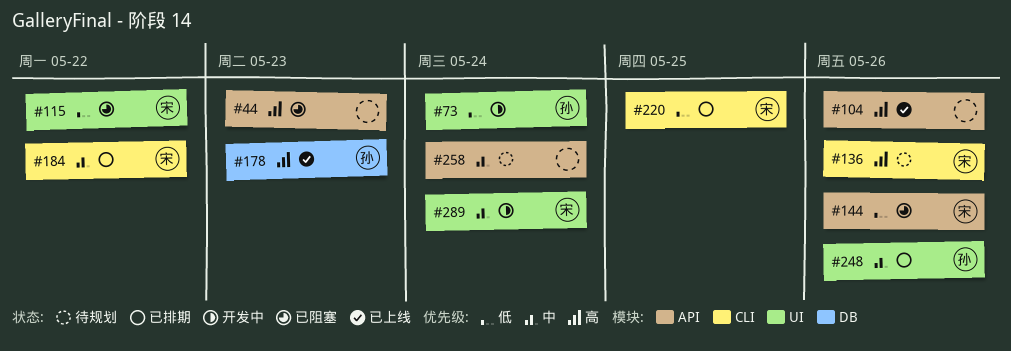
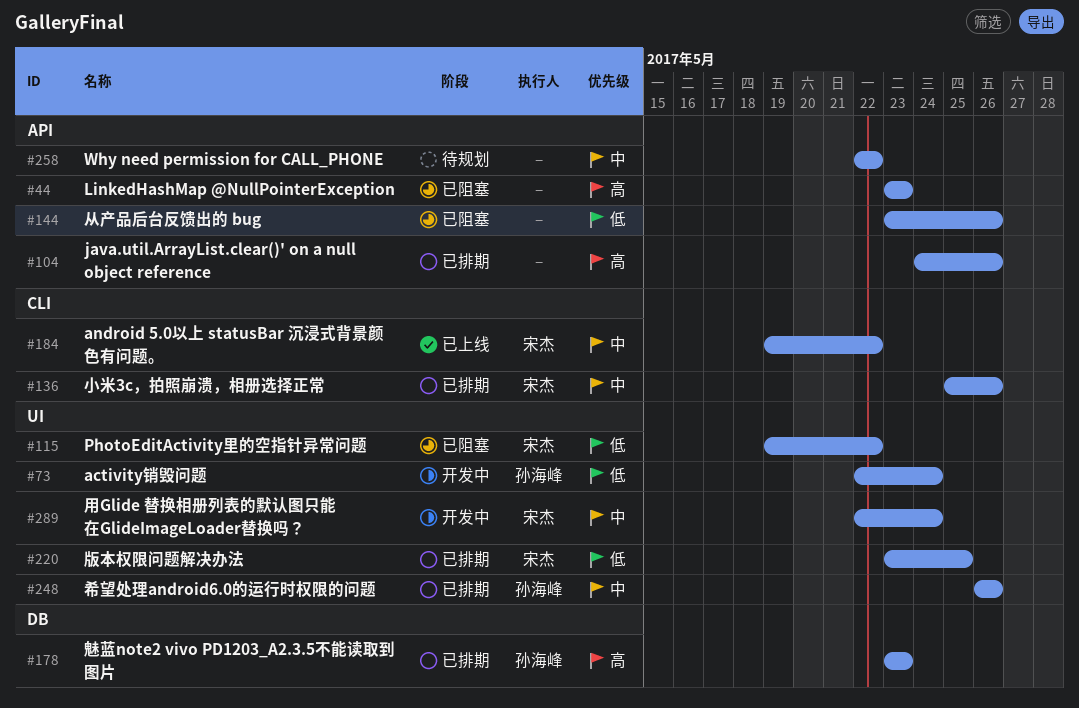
#104, status: 已上线 -> 已排期
#136, status: 待规划 -> 已排期
#136, priority: 高 -> 中
#144, owner: 宋杰 -> none
#178, status: 已上线 -> 已排期
#184, status: 已排期 -> 已上线
#220, label: CLI -> UI
#258, due: May 24 -> May 22

